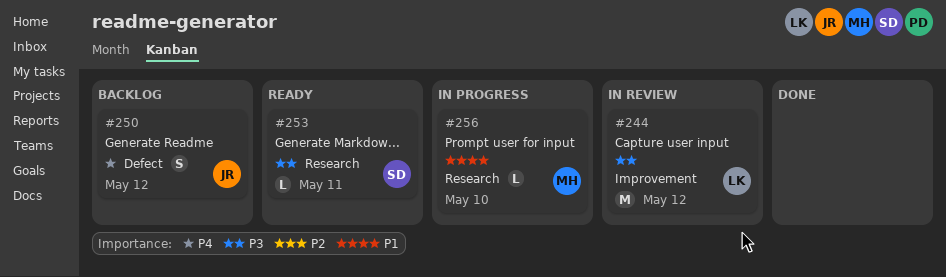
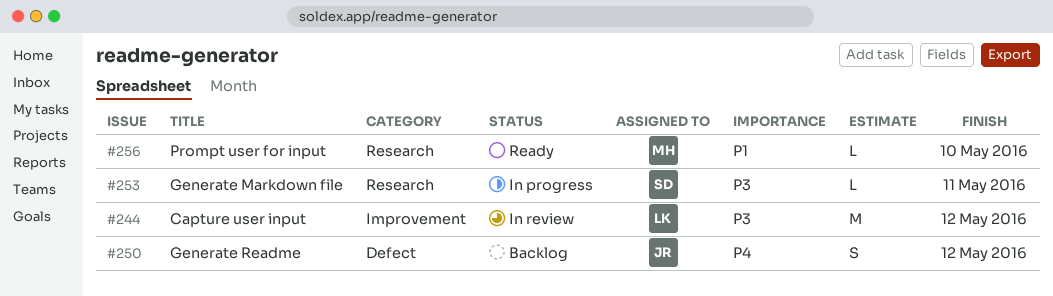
#253, status: Ready -> In progress
#256, status: In progress -> Ready

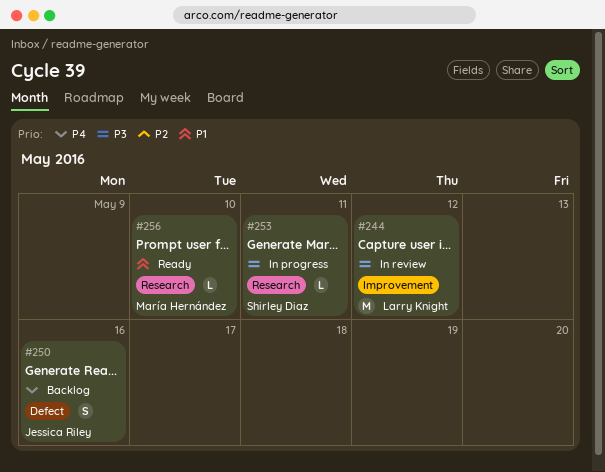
#250, due: May 12 -> May 16

